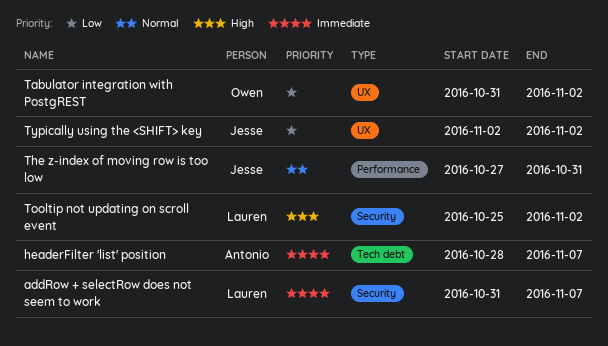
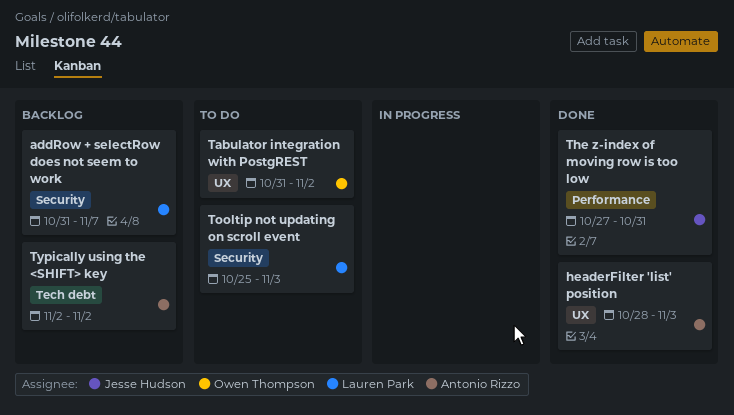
headerFilter 'list' position, label: Tech debt -> UX
headerFilter 'list' position, due: Nov 7 -> Nov 3
Tooltip not updating on scroll event, due: Nov 2 -> Nov 3
Typically using the <SHIFT> key, owner: Jesse Hudson -> Antonio Rizzo
Typically using the <SHIFT> key, label: UX -> Tech debt

